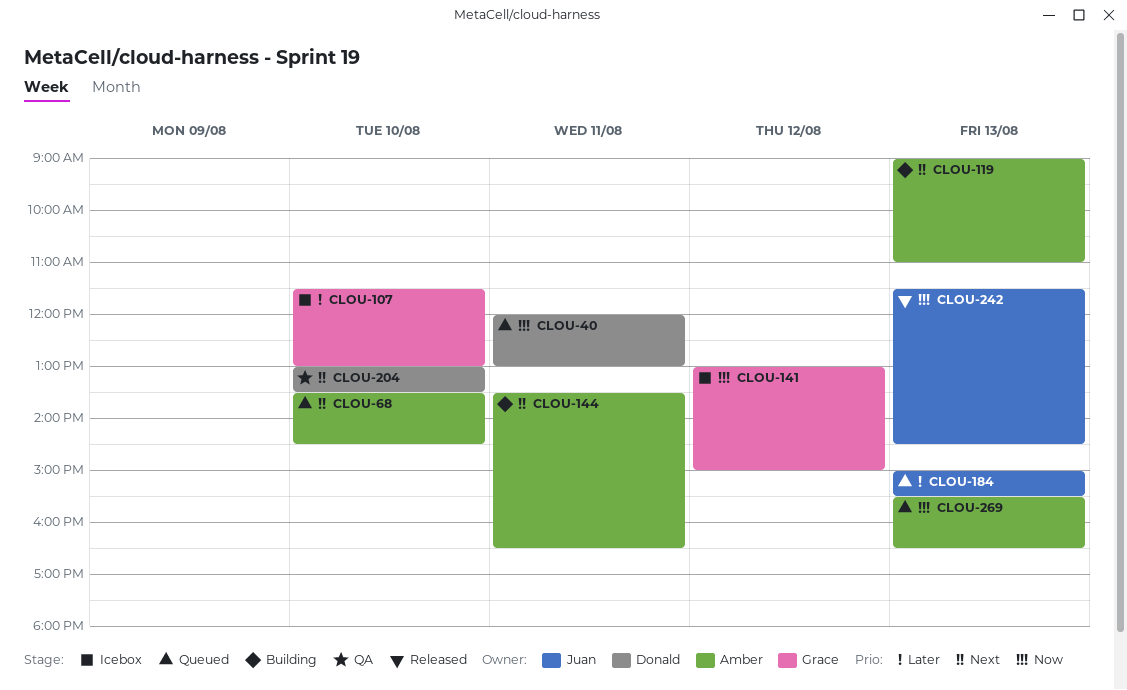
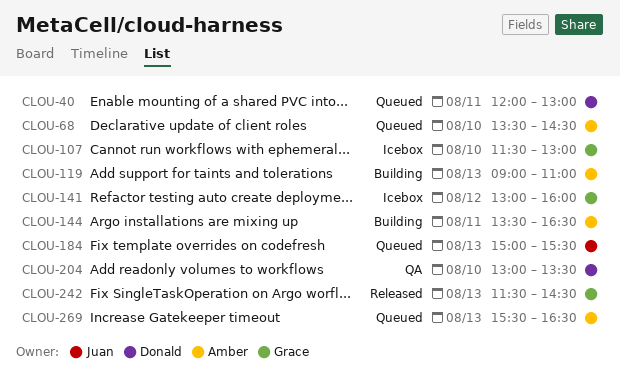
CLOU-141, ends: 15:00 -> 16:00
CLOU-242, owner: Juan -> Grace

